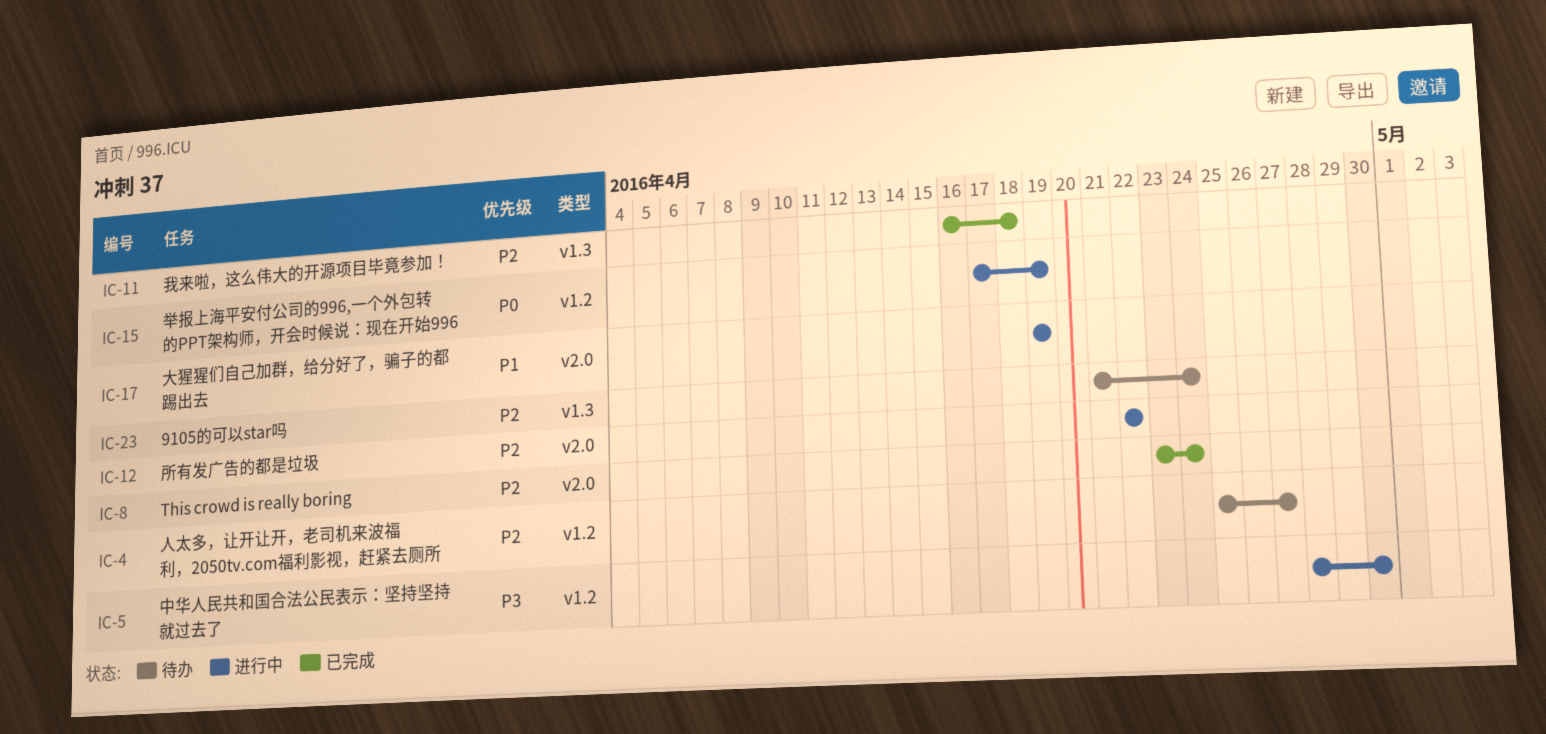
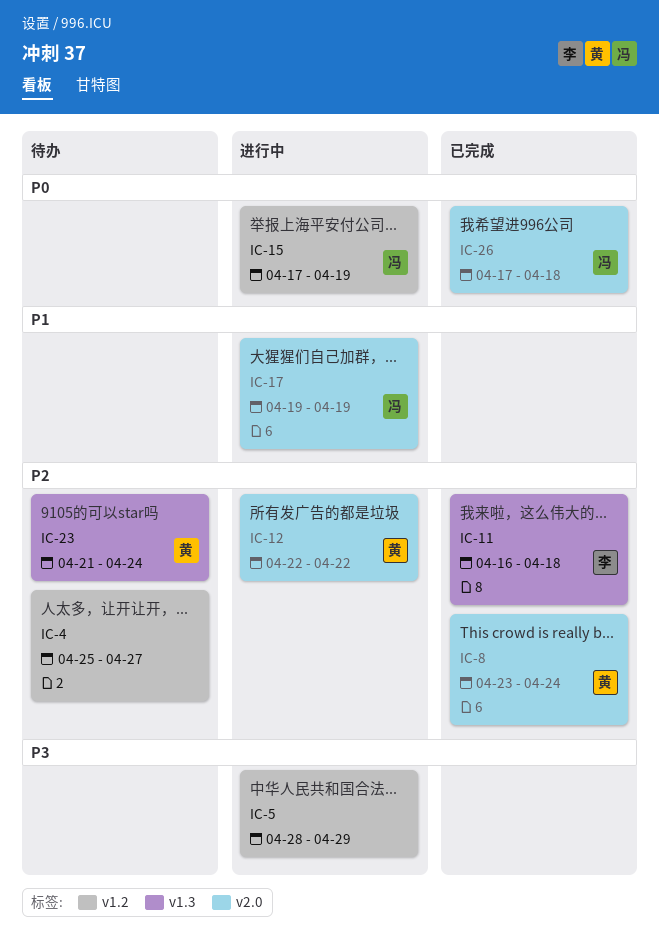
IC-5, due: Apr 30 -> Apr 29
IC-26: none -> present

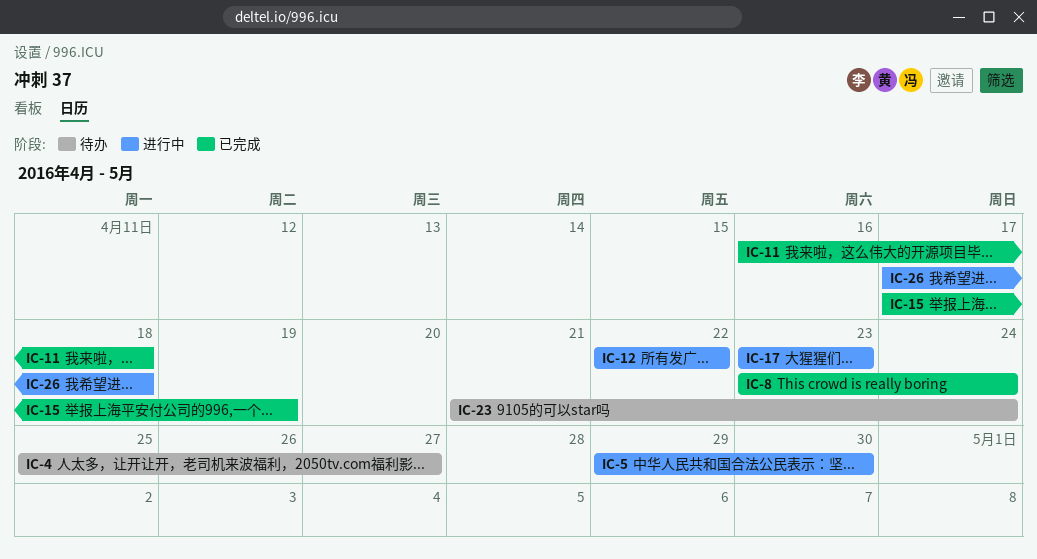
IC-5, start: Apr 28 -> Apr 29
IC-5, due: Apr 29 -> Apr 30
IC-15, status: 进行中 -> 已完成
IC-17, start: Apr 19 -> Apr 23
IC-17, due: Apr 19 -> Apr 23
IC-26, status: 已完成 -> 进行中

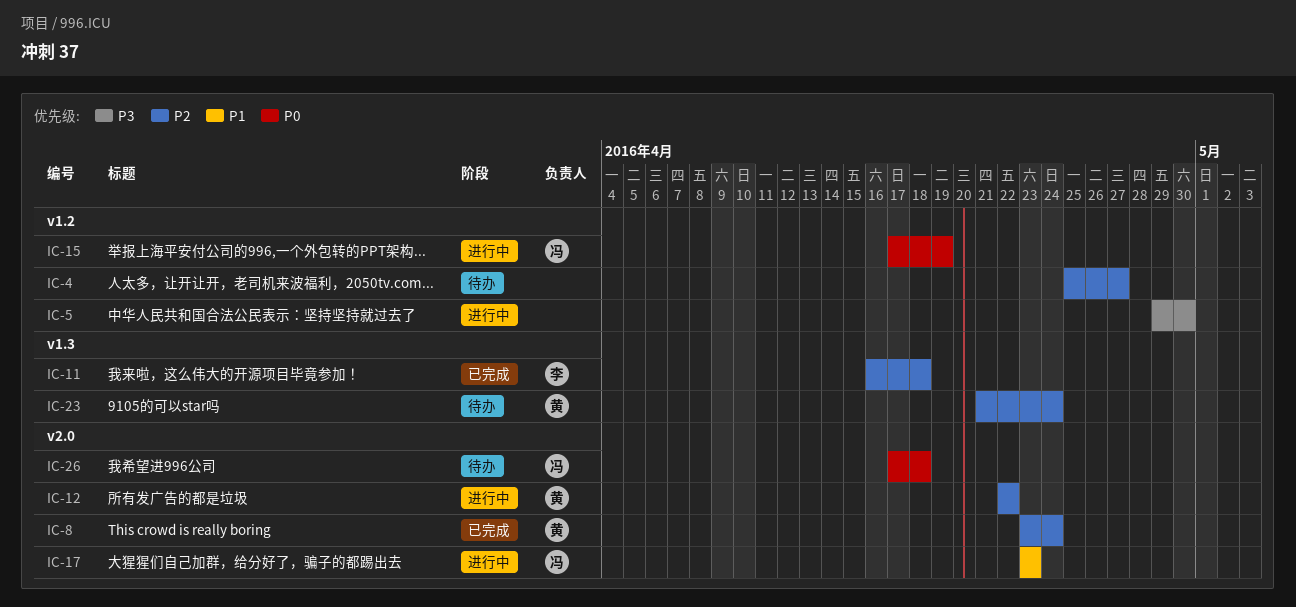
IC-15, status: 已完成 -> 进行中
IC-26, status: 进行中 -> 待办

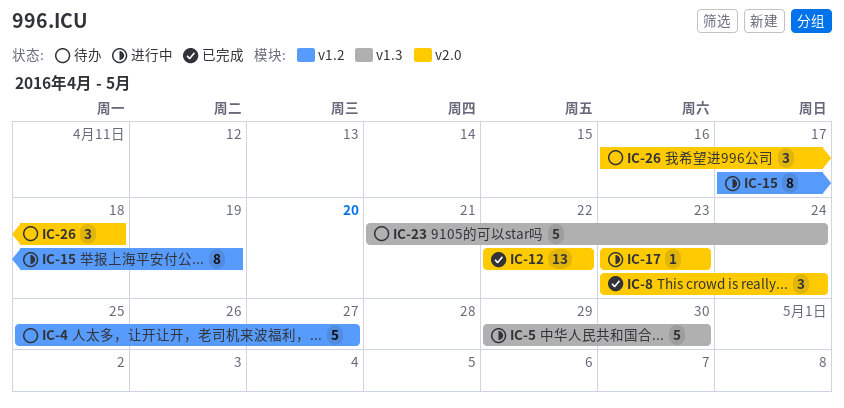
IC-5, label: v1.2 -> v1.3
IC-11: present -> none
IC-12, status: 进行中 -> 已完成
IC-26, start: Apr 17 -> Apr 16

